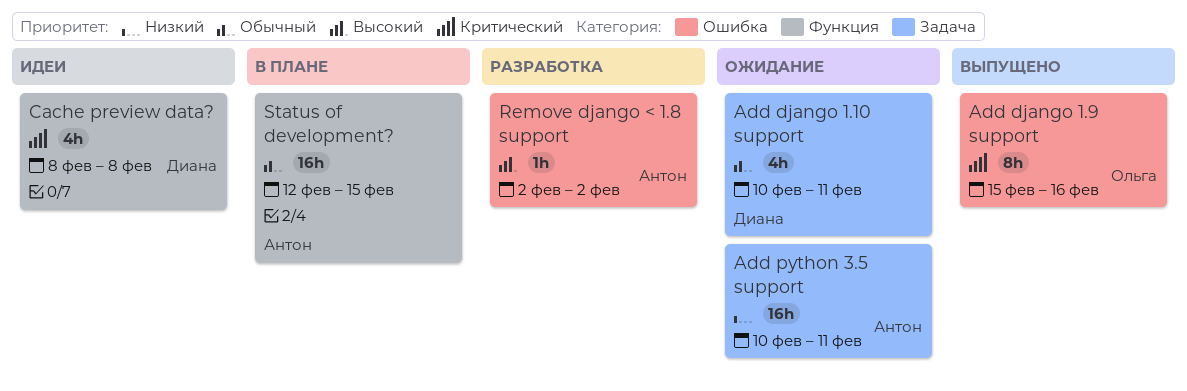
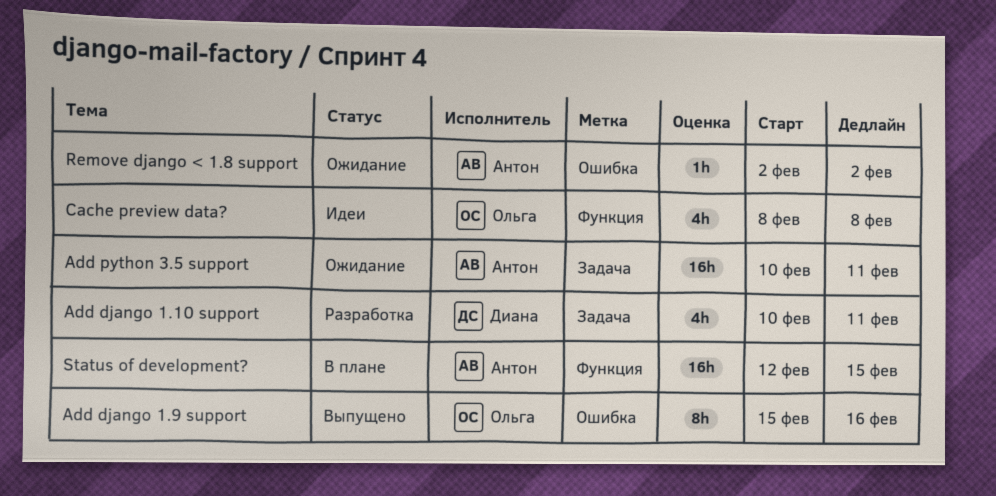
Add django 1.10 support, status: Ожидание -> Разработка
Cache preview data?, owner: Диана -> Ольга
Remove django < 1.8 support, status: Разработка -> Ожидание

